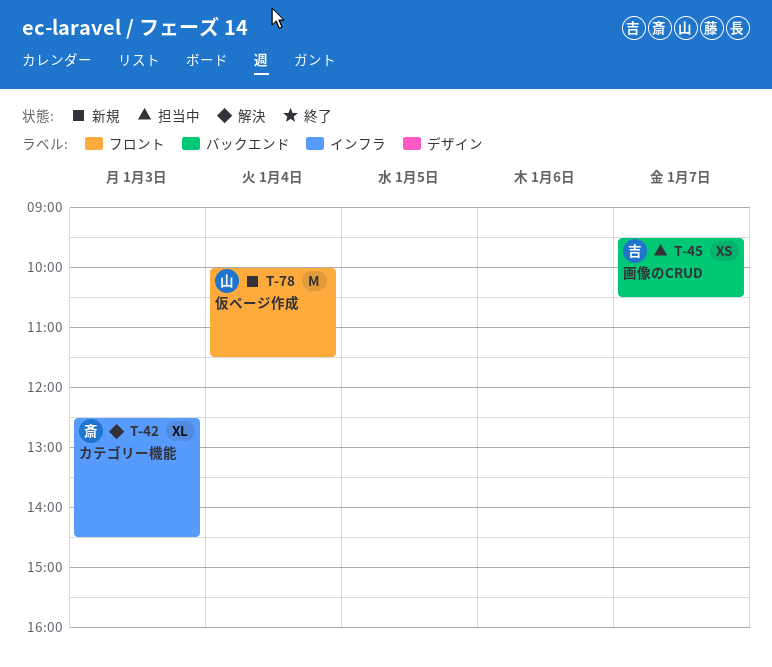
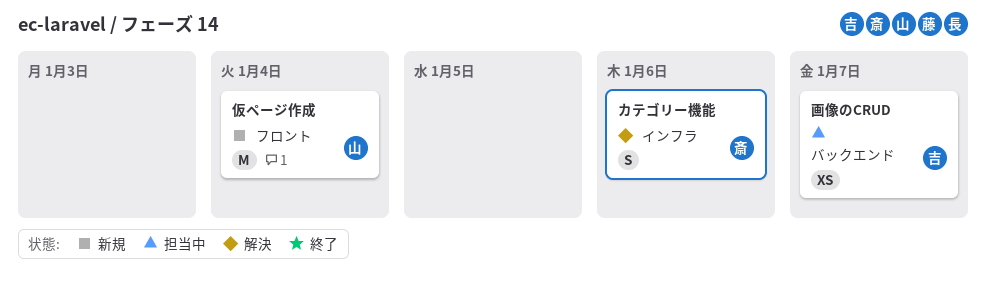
カテゴリー機能, estimate: XL -> S
カテゴリー機能, day: Jan 3 -> Jan 6

